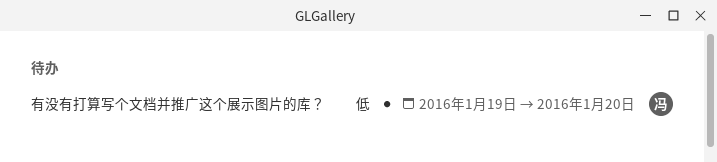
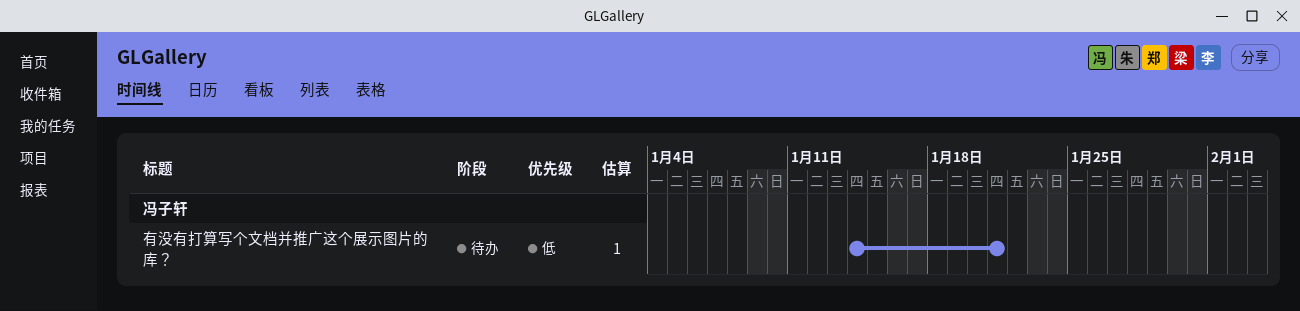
有没有打算写个文档并推广这个展示图片的库？, start: Jan 19 -> Jan 14
有没有打算写个文档并推广这个展示图片的库？, due: Jan 20 -> Jan 21

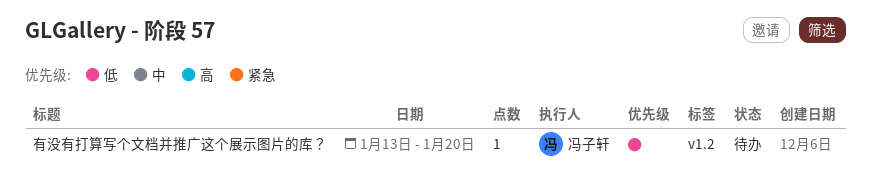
有没有打算写个文档并推广这个展示图片的库？, start: Jan 14 -> Jan 13
有没有打算写个文档并推广这个展示图片的库？, due: Jan 21 -> Jan 20

